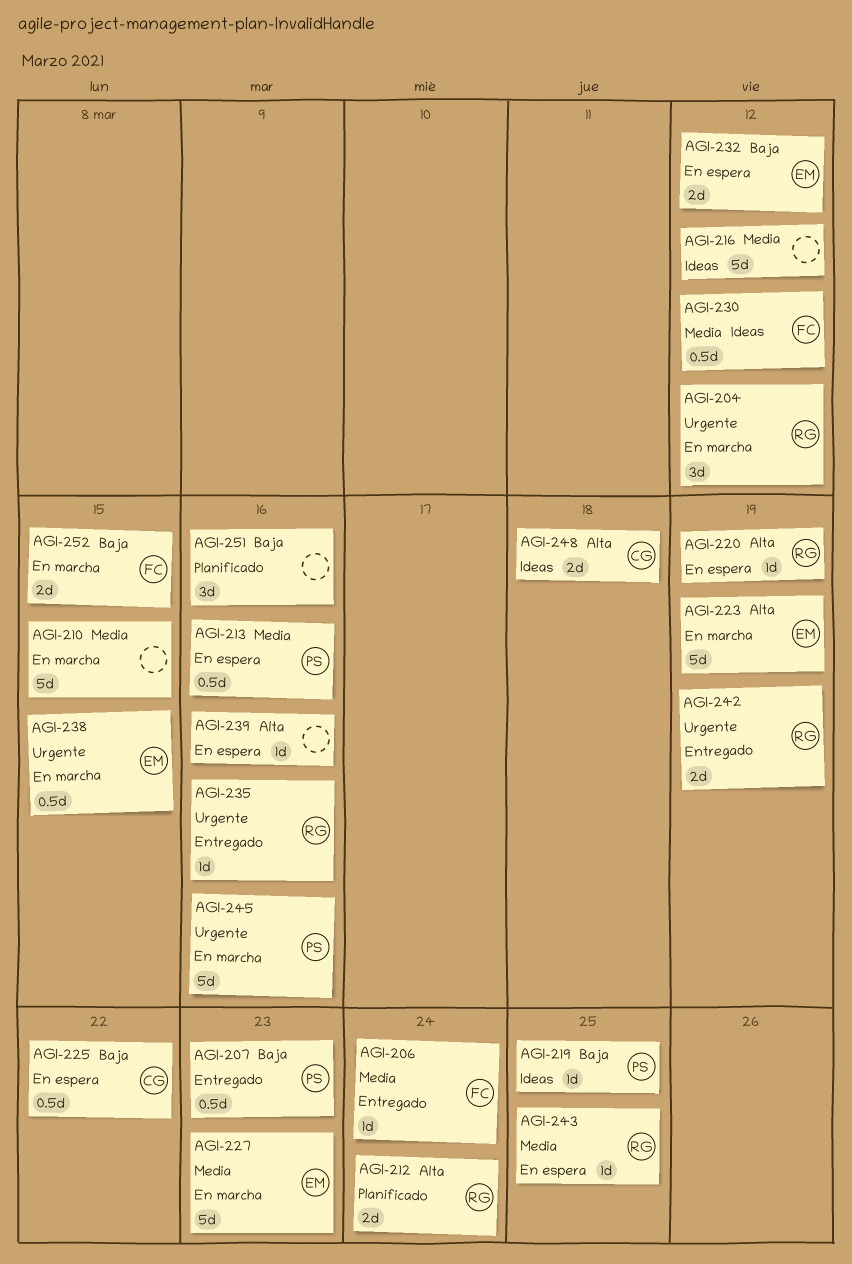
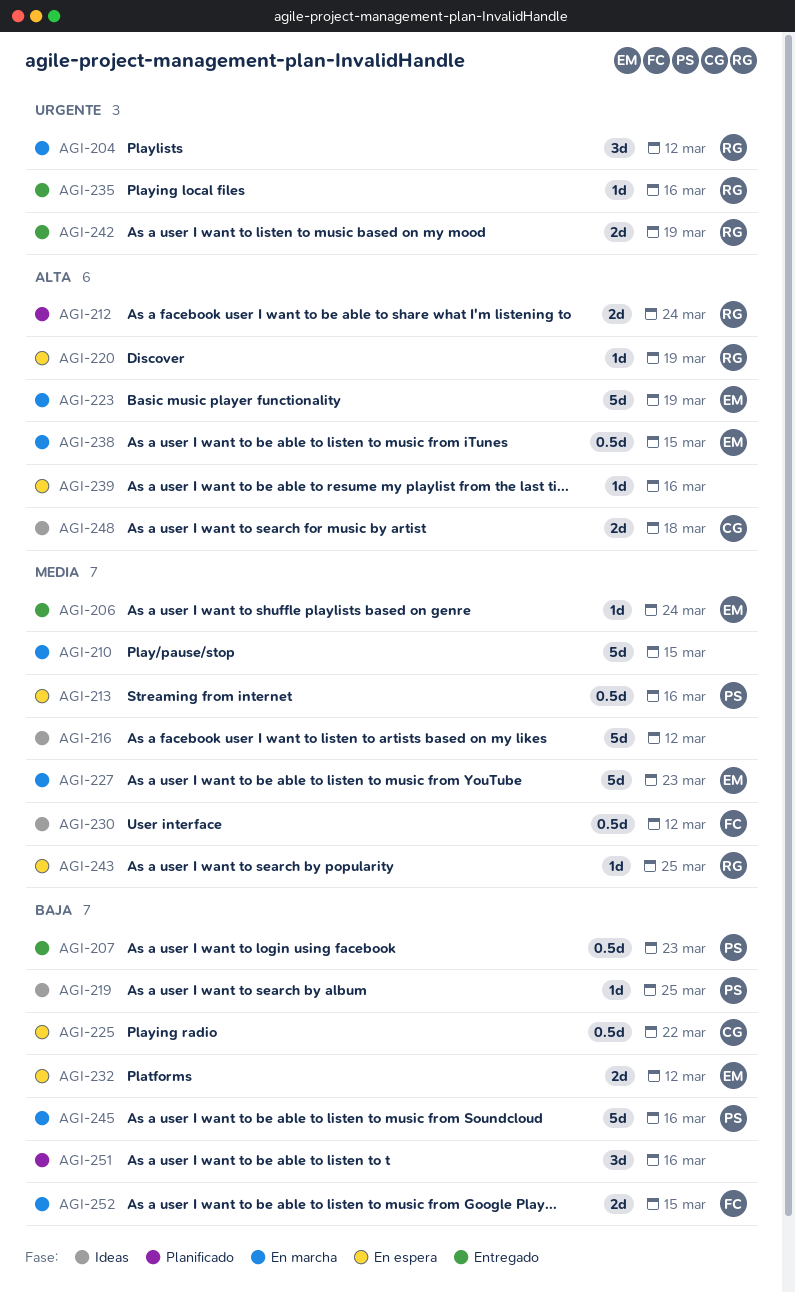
AGI-206, owner: FC -> EM
AGI-238, priority: Urgente -> Alta
AGI-245, priority: Urgente -> Baja

